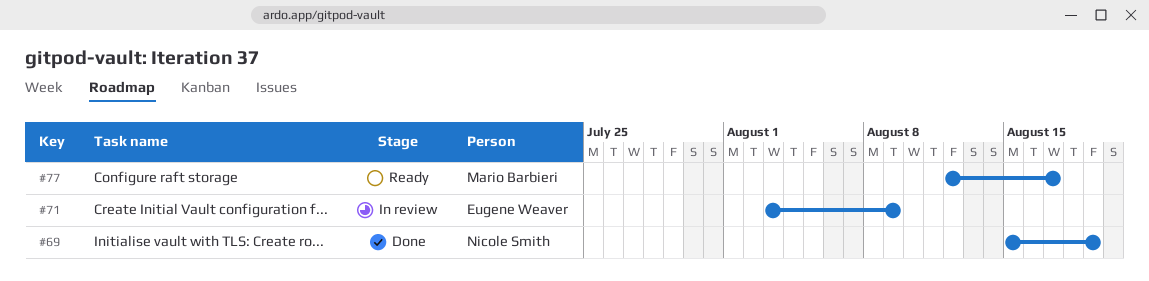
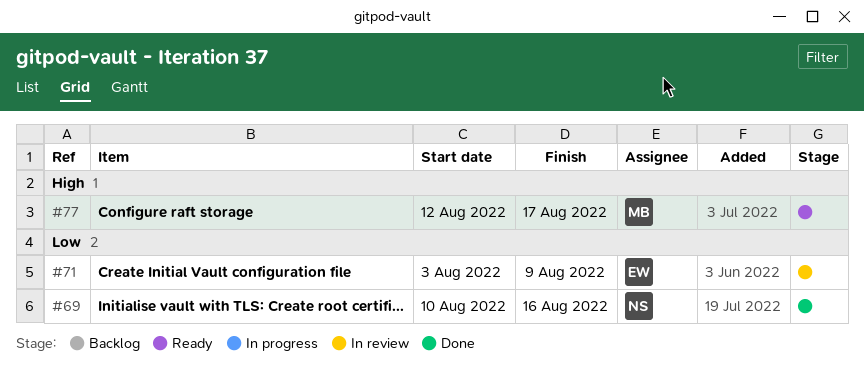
#69, start: Aug 15 -> Aug 10
#69, due: Aug 19 -> Aug 16

